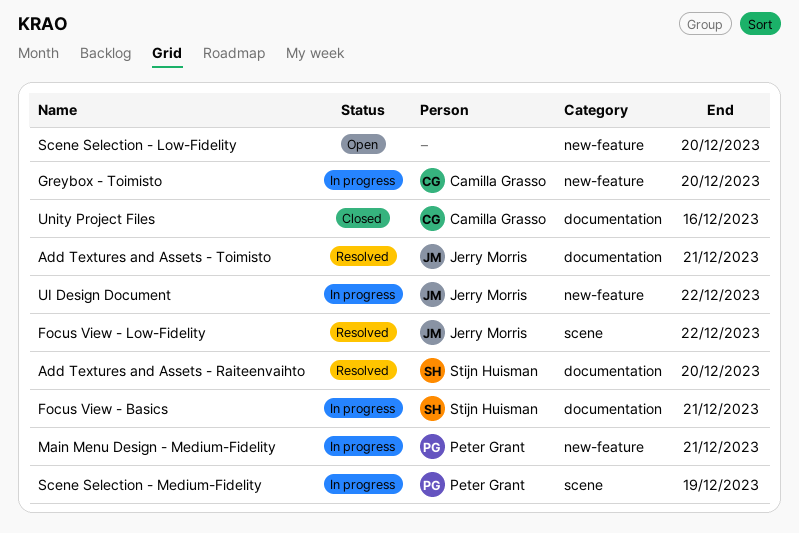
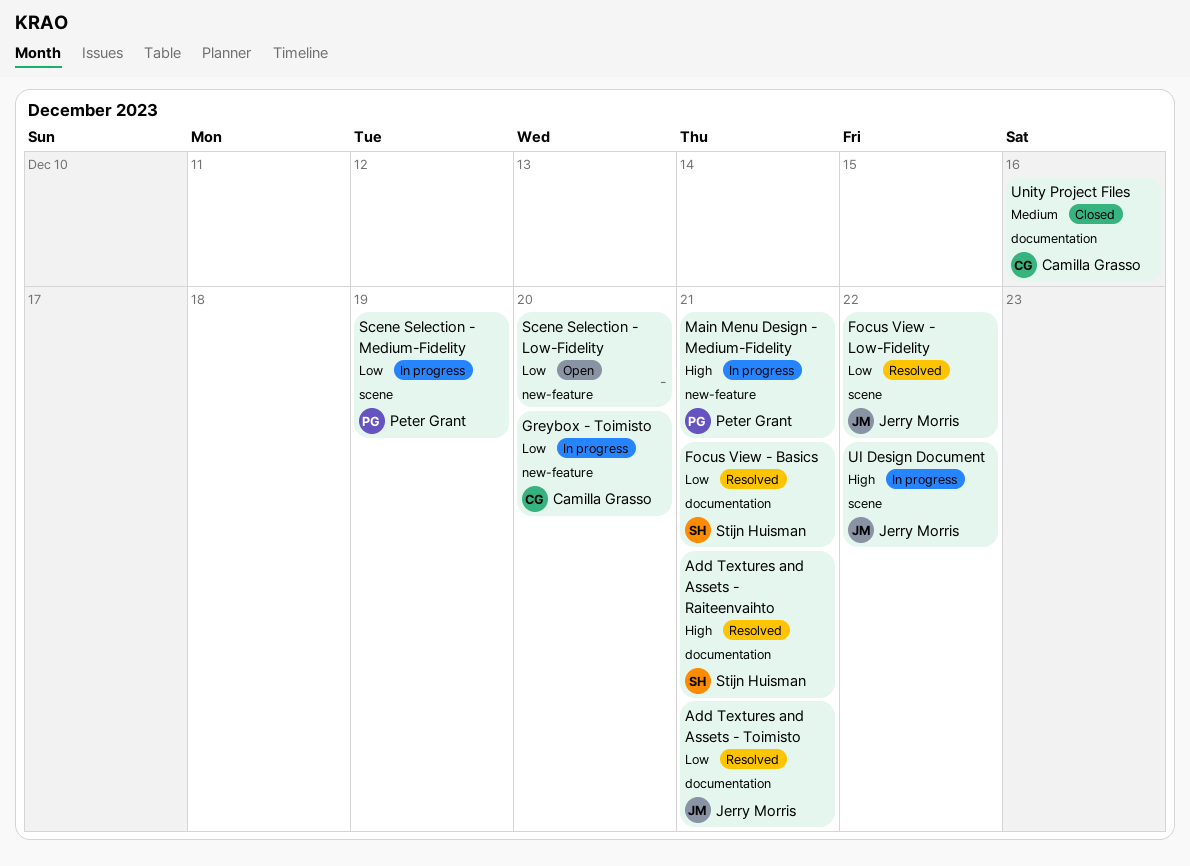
Add Textures and Assets - Raiteenvaihto, due: Dec 20 -> Dec 21
Focus View - Basics, status: In progress -> Resolved
UI Design Document, label: new-feature -> scene

